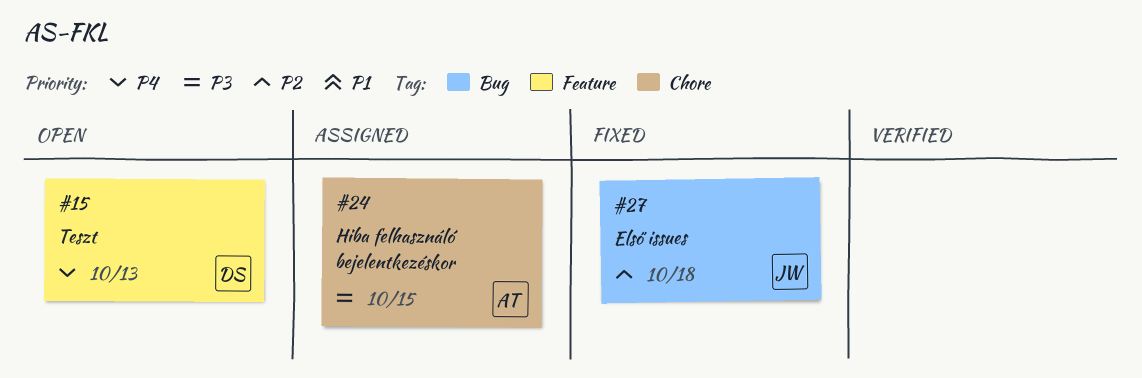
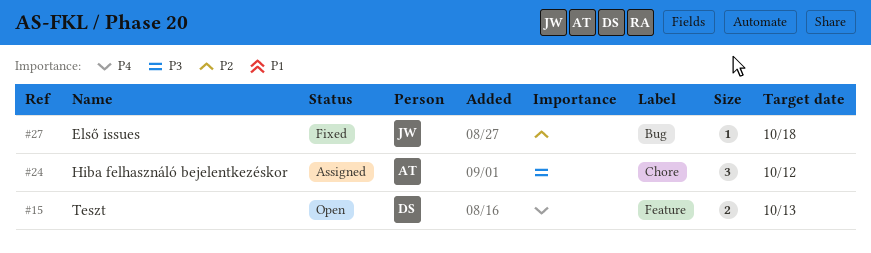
#24, due: Oct 15 -> Oct 12

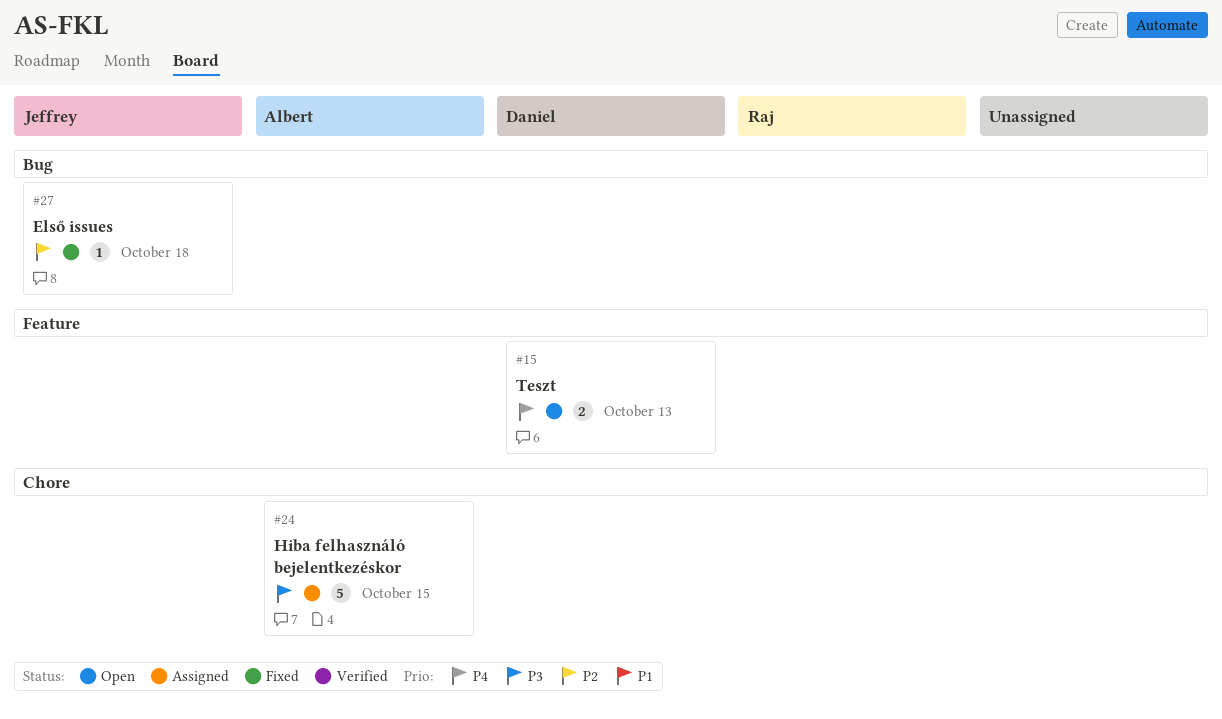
#24, estimate: 3 -> 5
#24, due: Oct 12 -> Oct 15

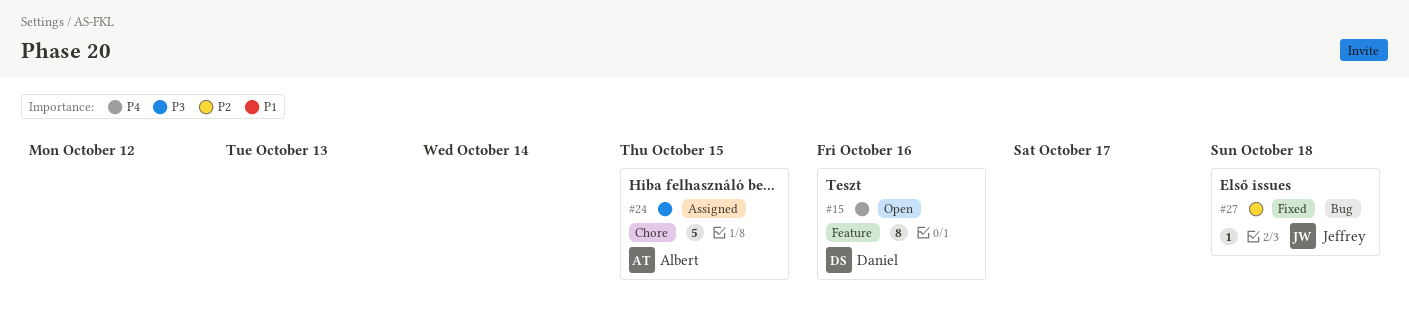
#15, estimate: 2 -> 8
#15, due: Oct 13 -> Oct 16

